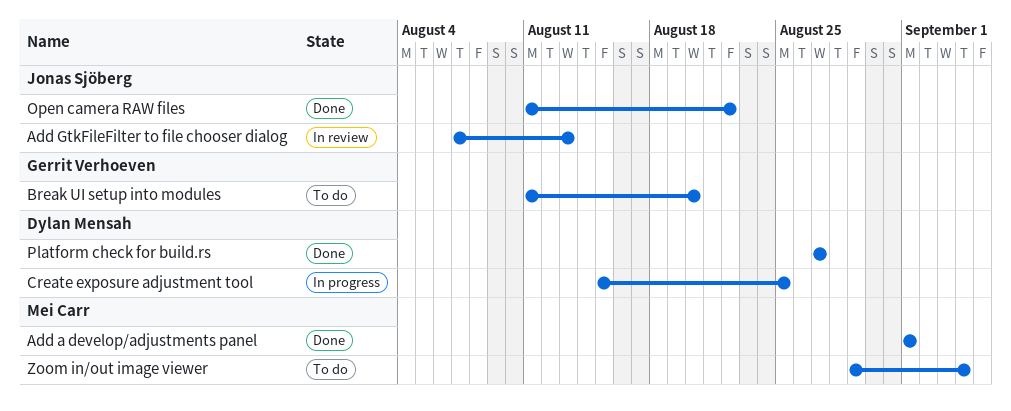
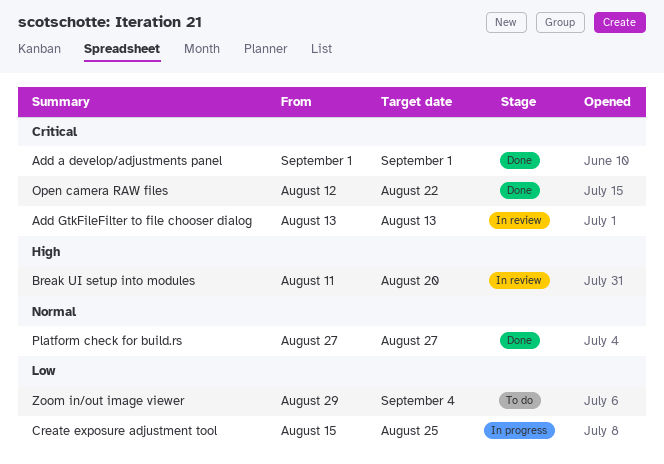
Add GtkFileFilter to file chooser dialog, start: Aug 7 -> Aug 13
Break UI setup into modules, status: To do -> In review
Open camera RAW files, start: Aug 11 -> Aug 12

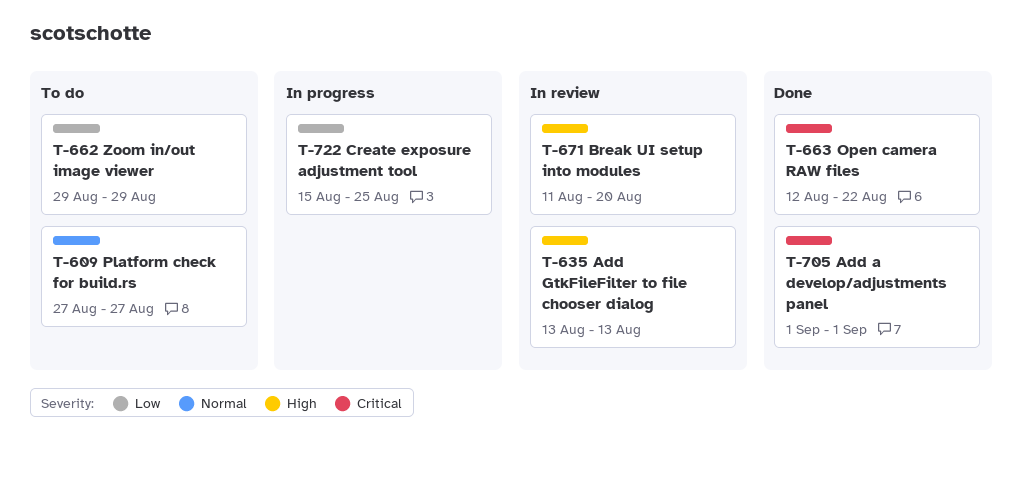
Add GtkFileFilter to file chooser dialog, priority: Critical -> High
Platform check for build.rs, status: Done -> To do
Zoom in/out image viewer, due: Sep 4 -> Aug 29

